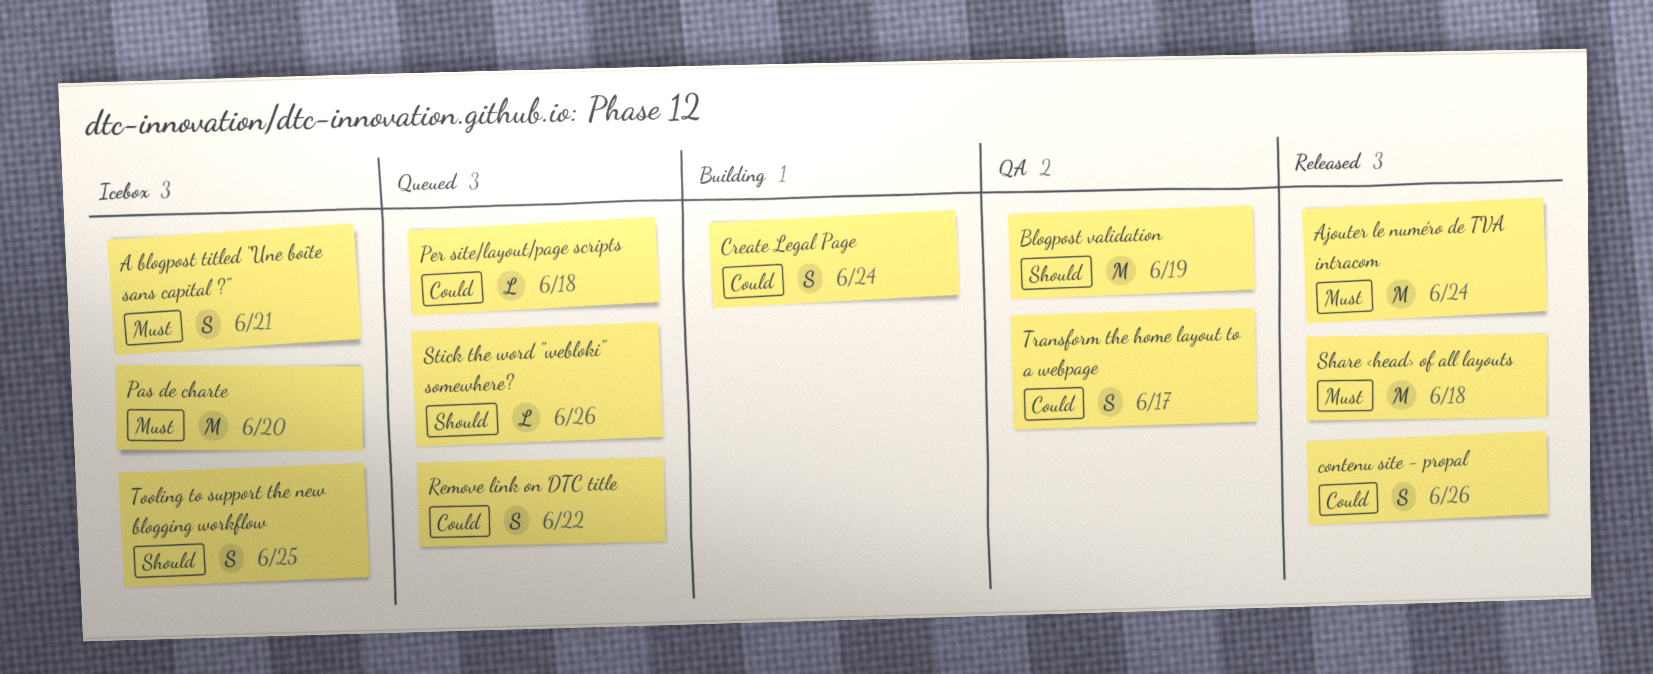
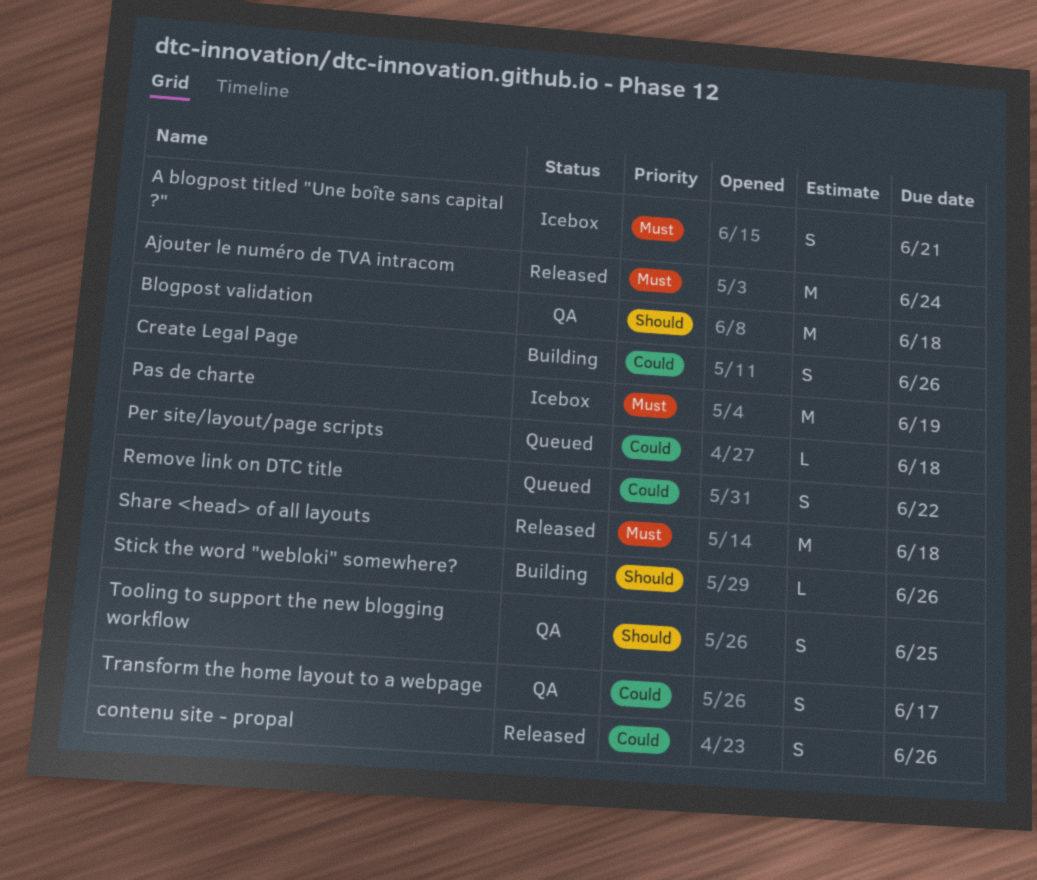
Blogpost validation, due: Jun 19 -> Jun 18
Create Legal Page, due: Jun 24 -> Jun 26
Pas de charte, due: Jun 20 -> Jun 19
Stick the word "webloki" somewhere?, status: Queued -> Building
Tooling to support the new blogging workflow, status: Icebox -> QA

